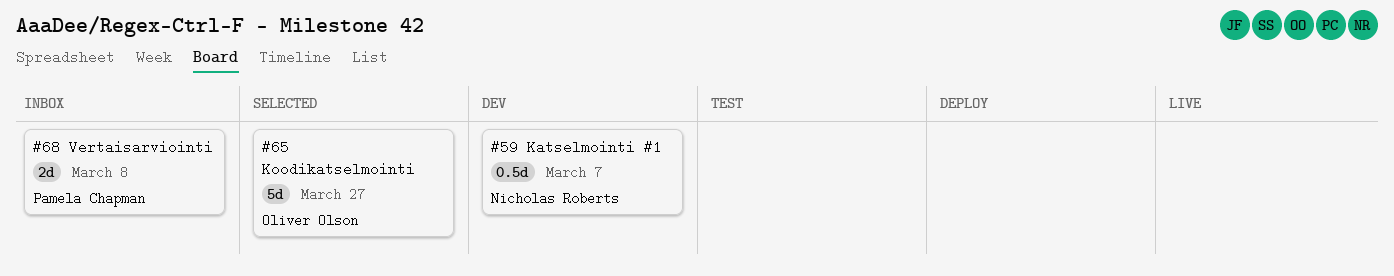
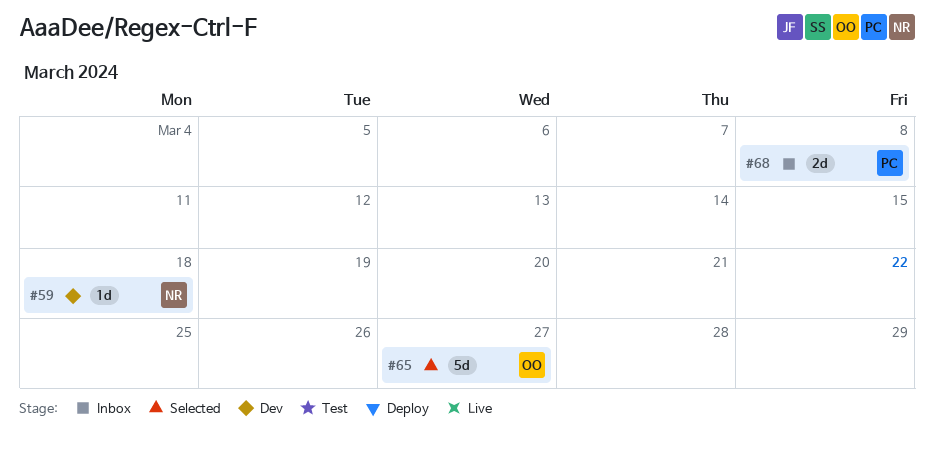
#59, estimate: 0.5d -> 1d
#59, due: Mar 7 -> Mar 18

